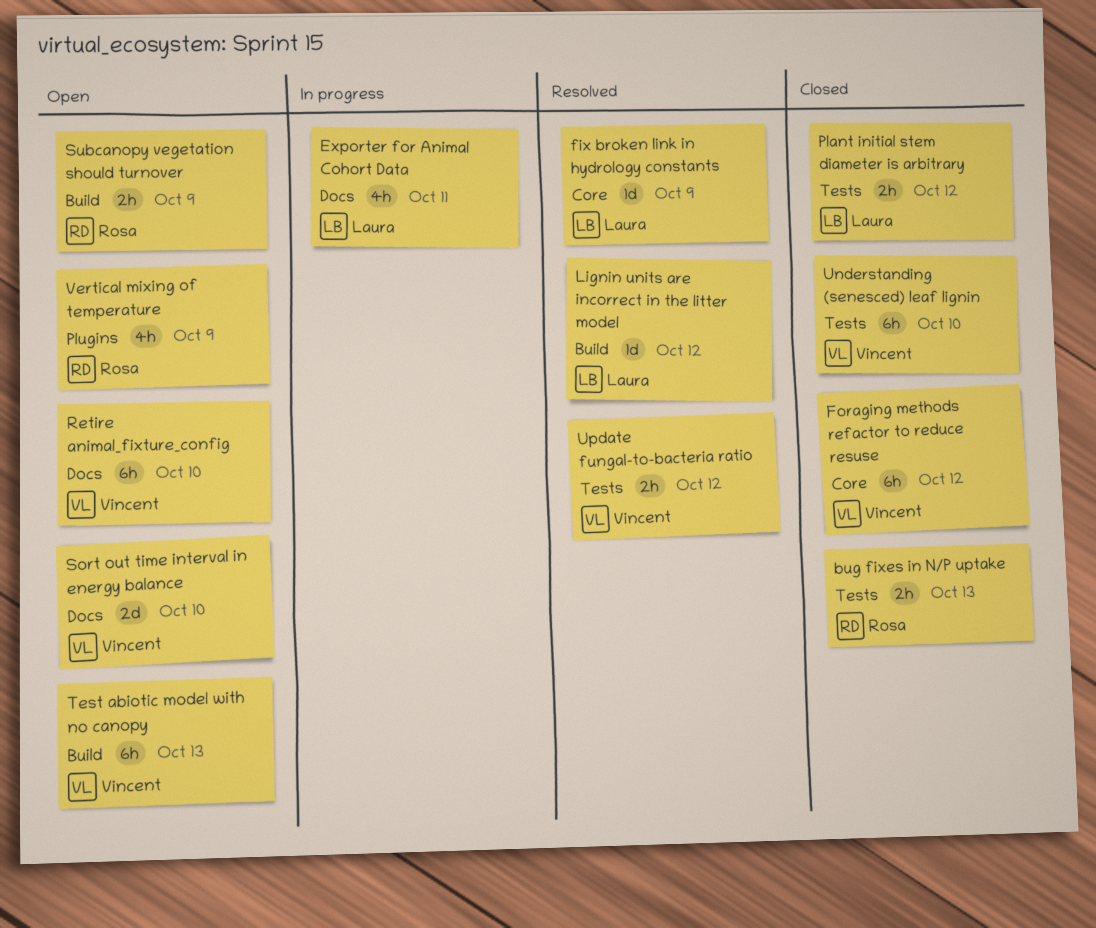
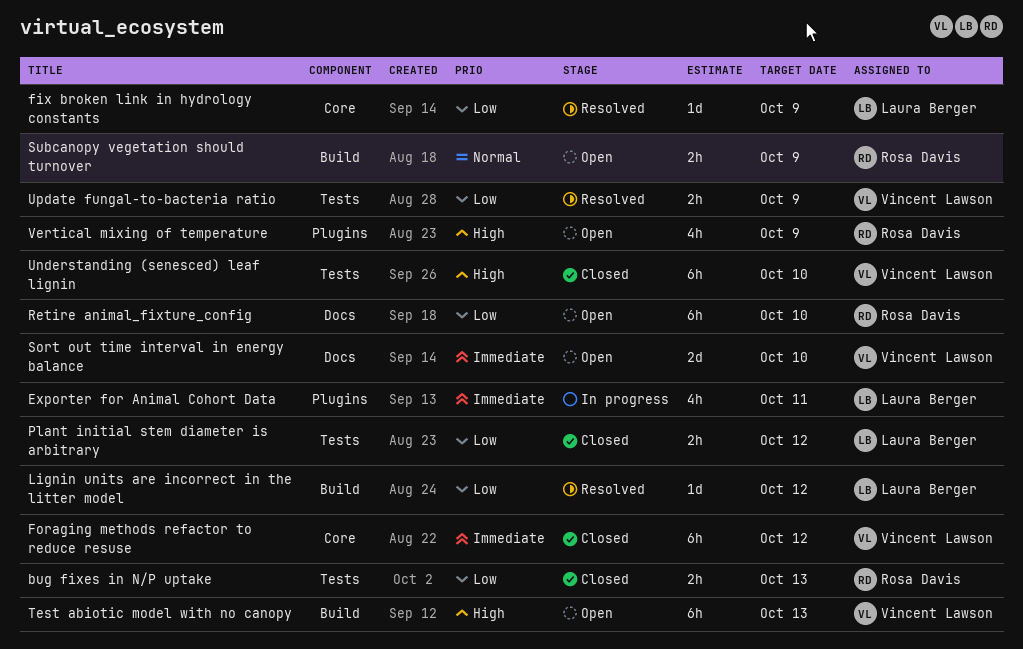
Exporter for Animal Cohort Data, label: Docs -> Plugins
Retire animal_fixture_config, owner: Vincent Lawson -> Rosa Davis
Update fungal-to-bacteria ratio, due: Oct 12 -> Oct 9

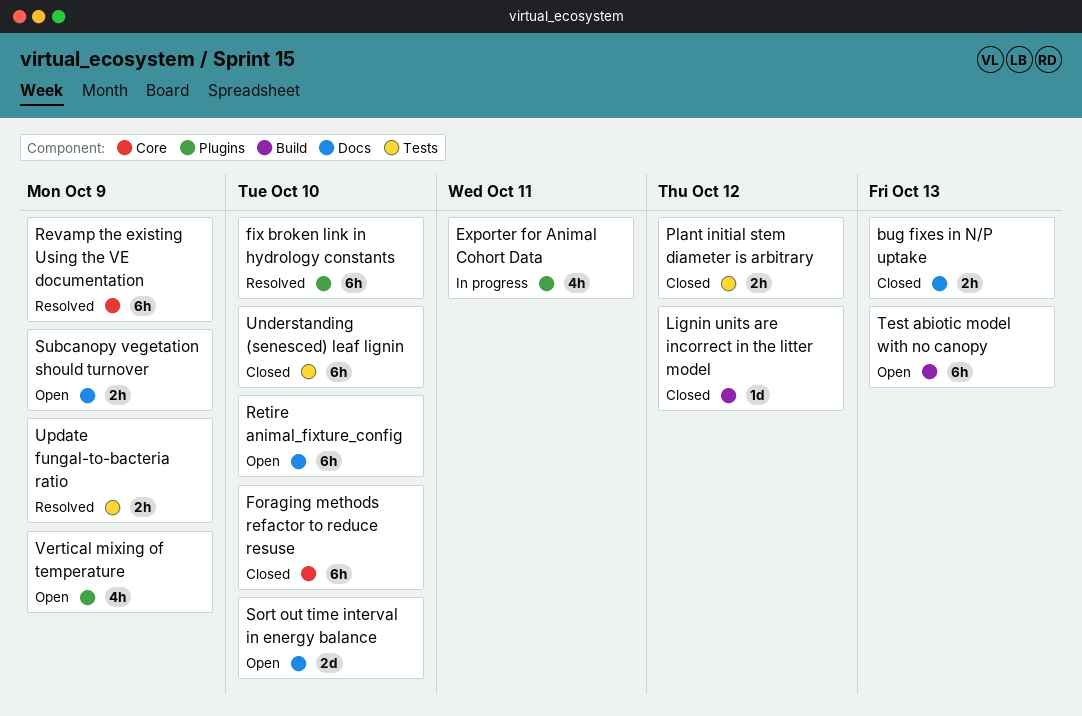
bug fixes in N/P uptake, label: Tests -> Docs
fix broken link in hydrology constants, label: Core -> Plugins
fix broken link in hydrology constants, estimate: 1d -> 6h
fix broken link in hydrology constants, due: Oct 9 -> Oct 10
Foraging methods refactor to reduce resuse, due: Oct 12 -> Oct 10
Lignin units are incorrect in the litter model, status: Resolved -> Closed
Revamp the existing Using the VE documentation: none -> present
Subcanopy vegetation should turnover, label: Build -> Docs

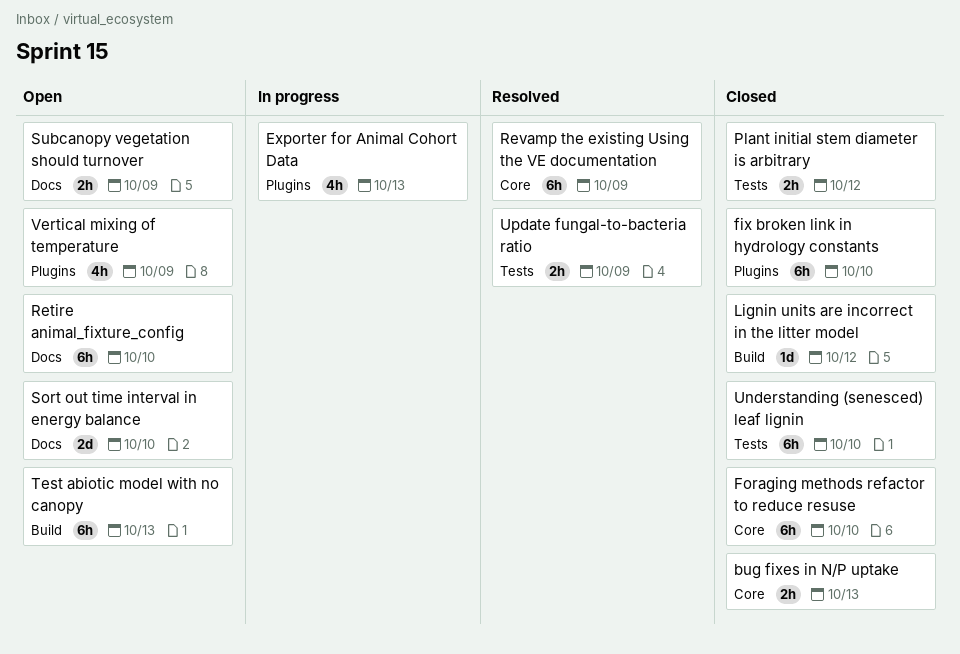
bug fixes in N/P uptake, label: Docs -> Core
Exporter for Animal Cohort Data, due: Oct 11 -> Oct 13
fix broken link in hydrology constants, status: Resolved -> Closed

